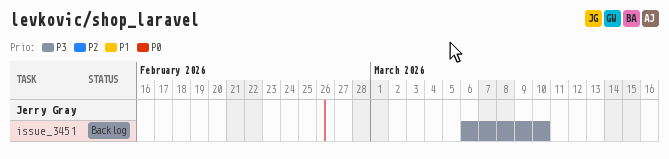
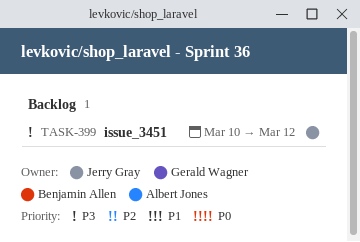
issue_3451, start: Mar 6 -> Mar 10
issue_3451, due: Mar 10 -> Mar 12

